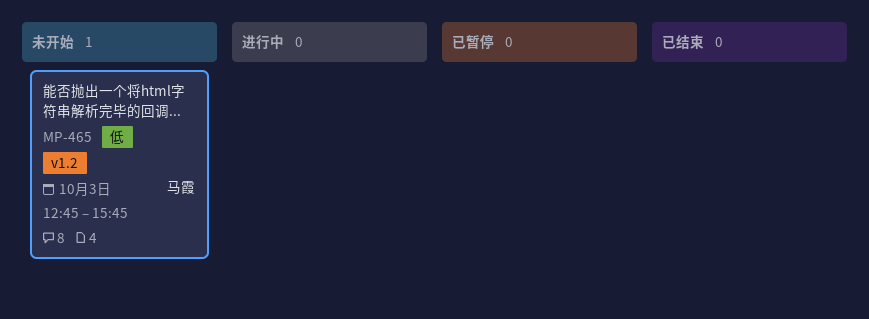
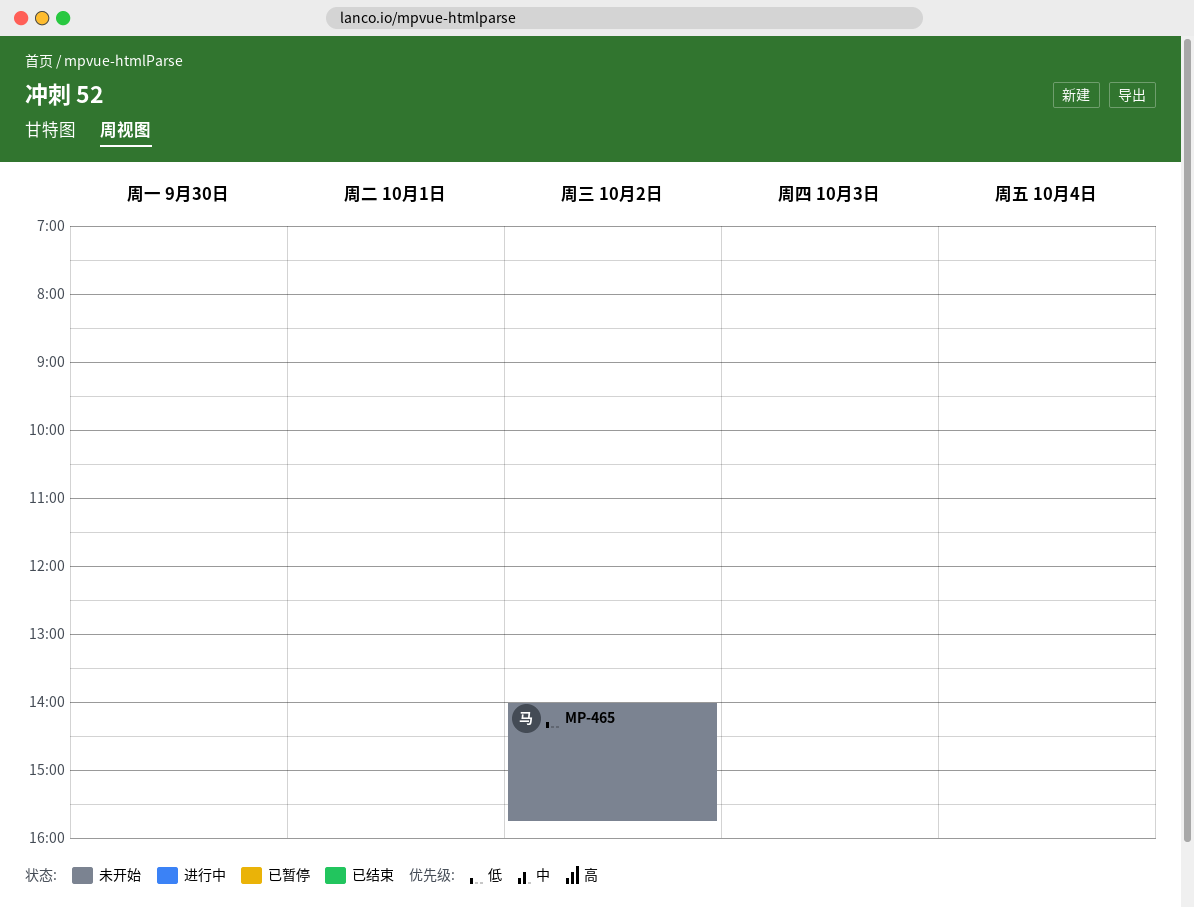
MP-465, day: Oct 3 -> Oct 2
MP-465, begins: 12:45 -> 14:00

